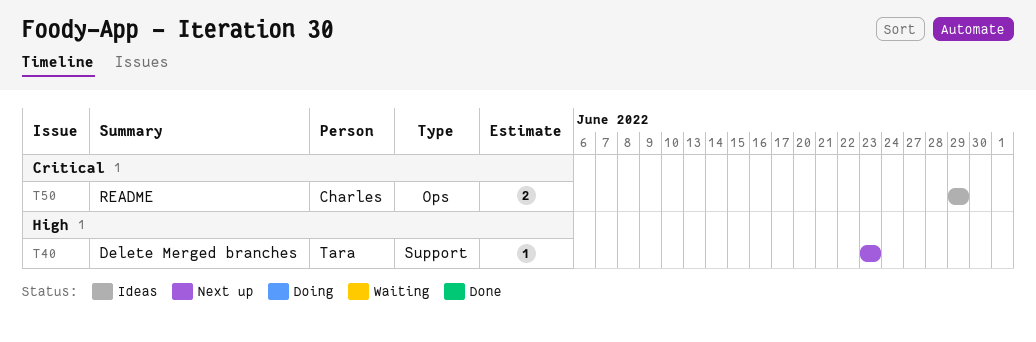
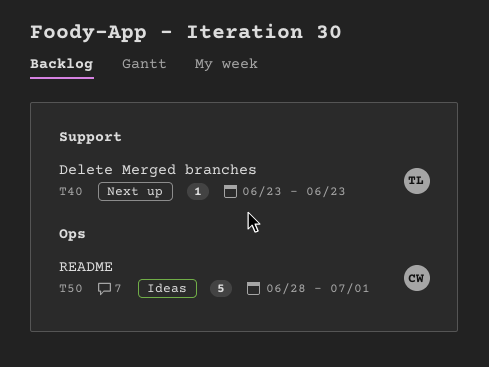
T50, estimate: 2 -> 5
T50, start: Jun 29 -> Jun 28
T50, due: Jun 29 -> Jul 1

